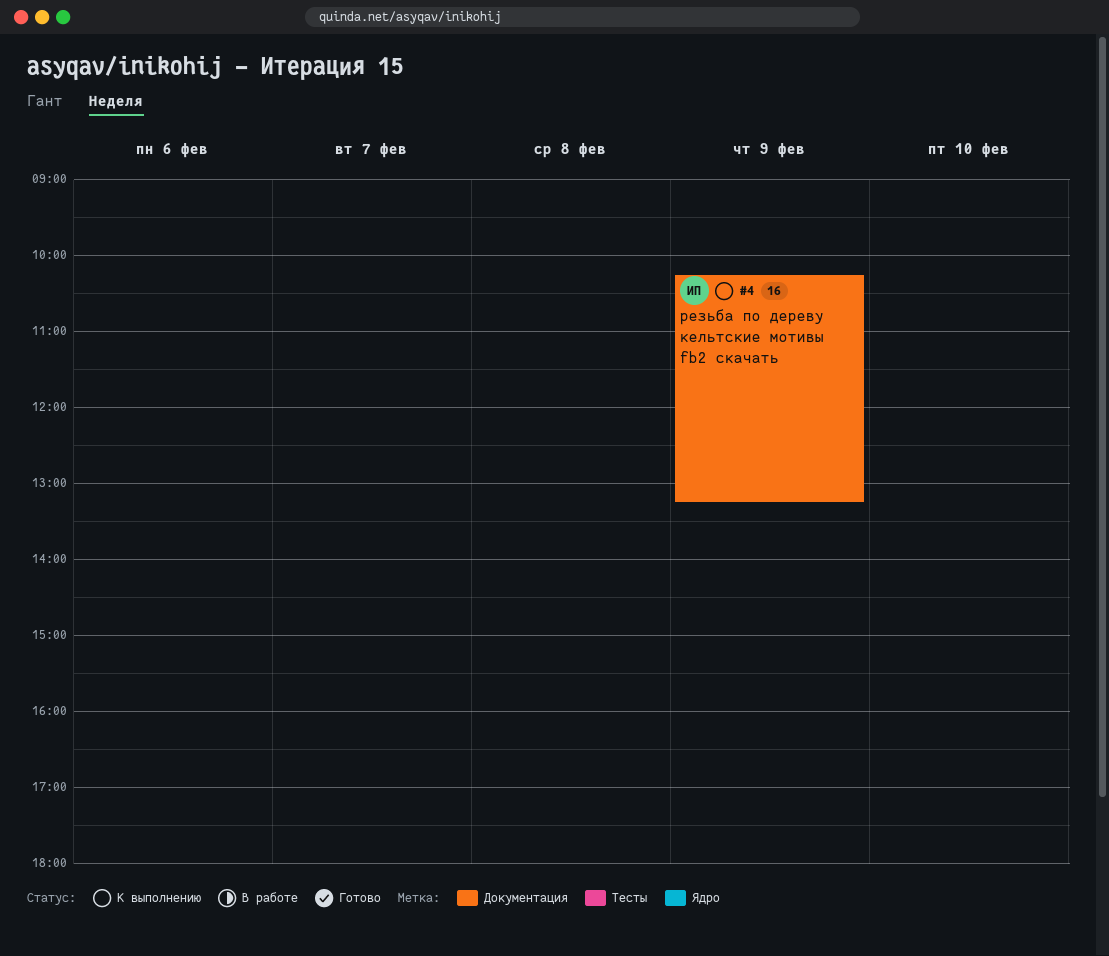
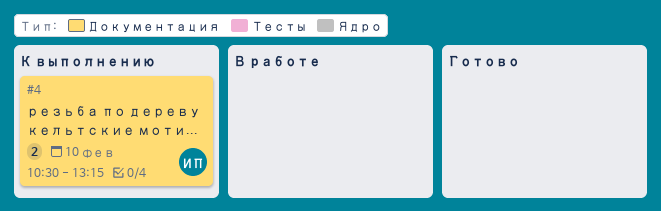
#4, estimate: 16 -> 2
#4, day: Feb 9 -> Feb 10
#4, begins: 10:15 -> 10:30

